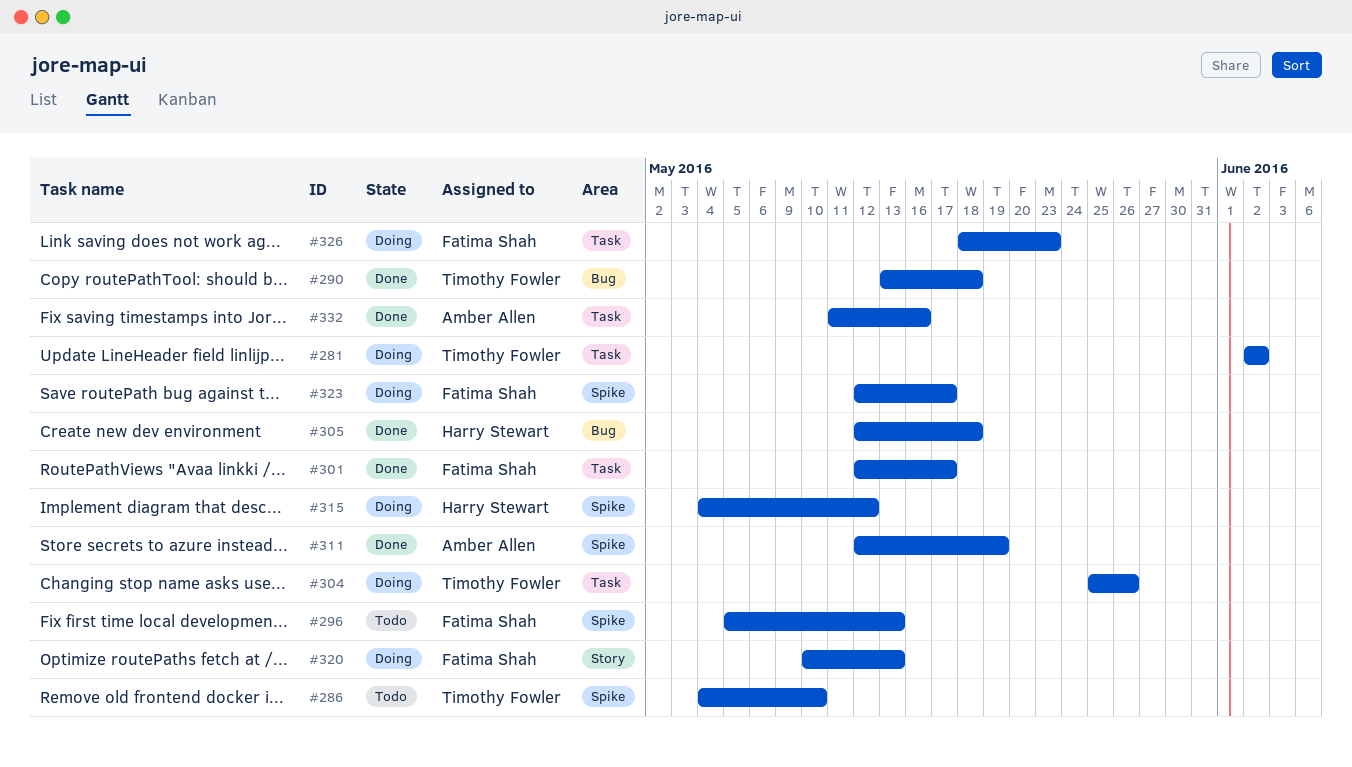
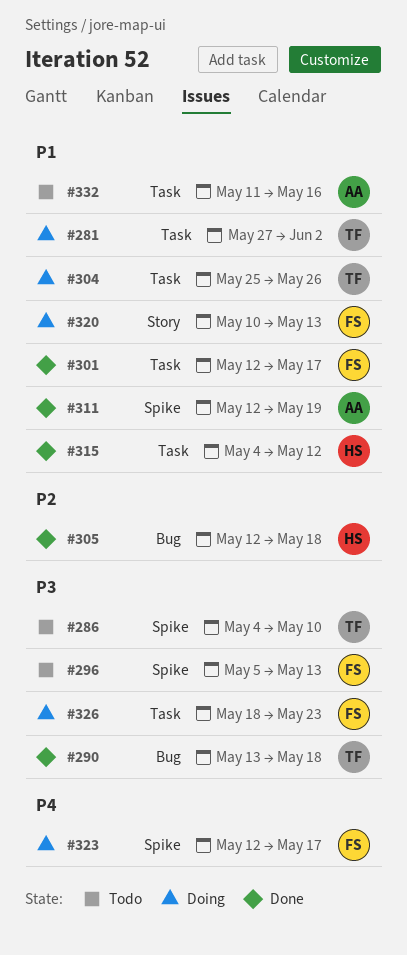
#281, start: Jun 2 -> May 27
#315, status: Doing -> Done
#315, label: Spike -> Task
#332, status: Done -> Todo

